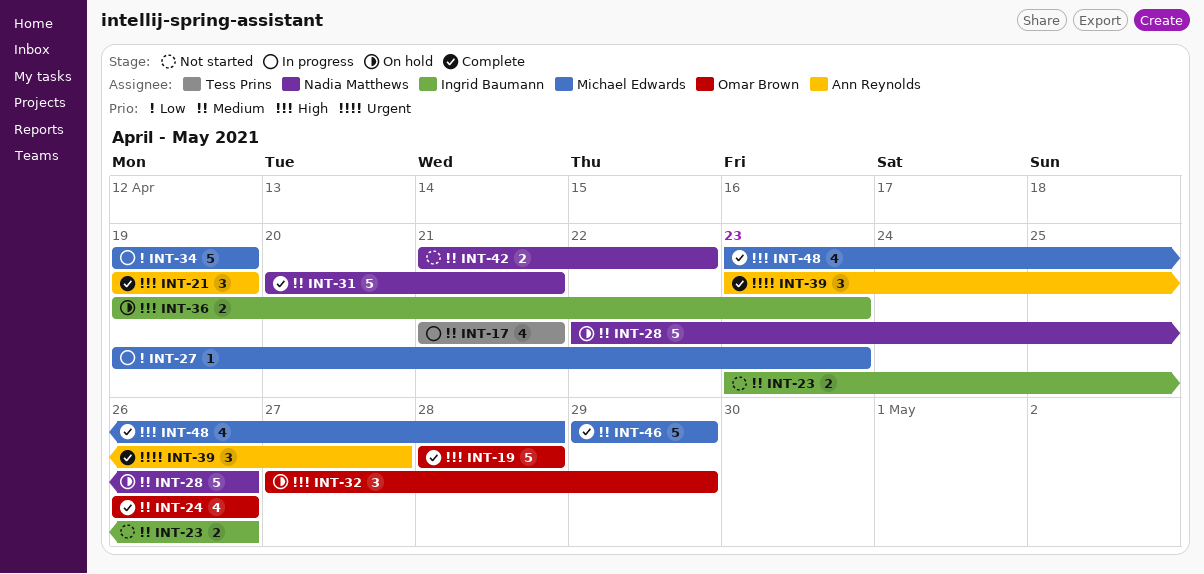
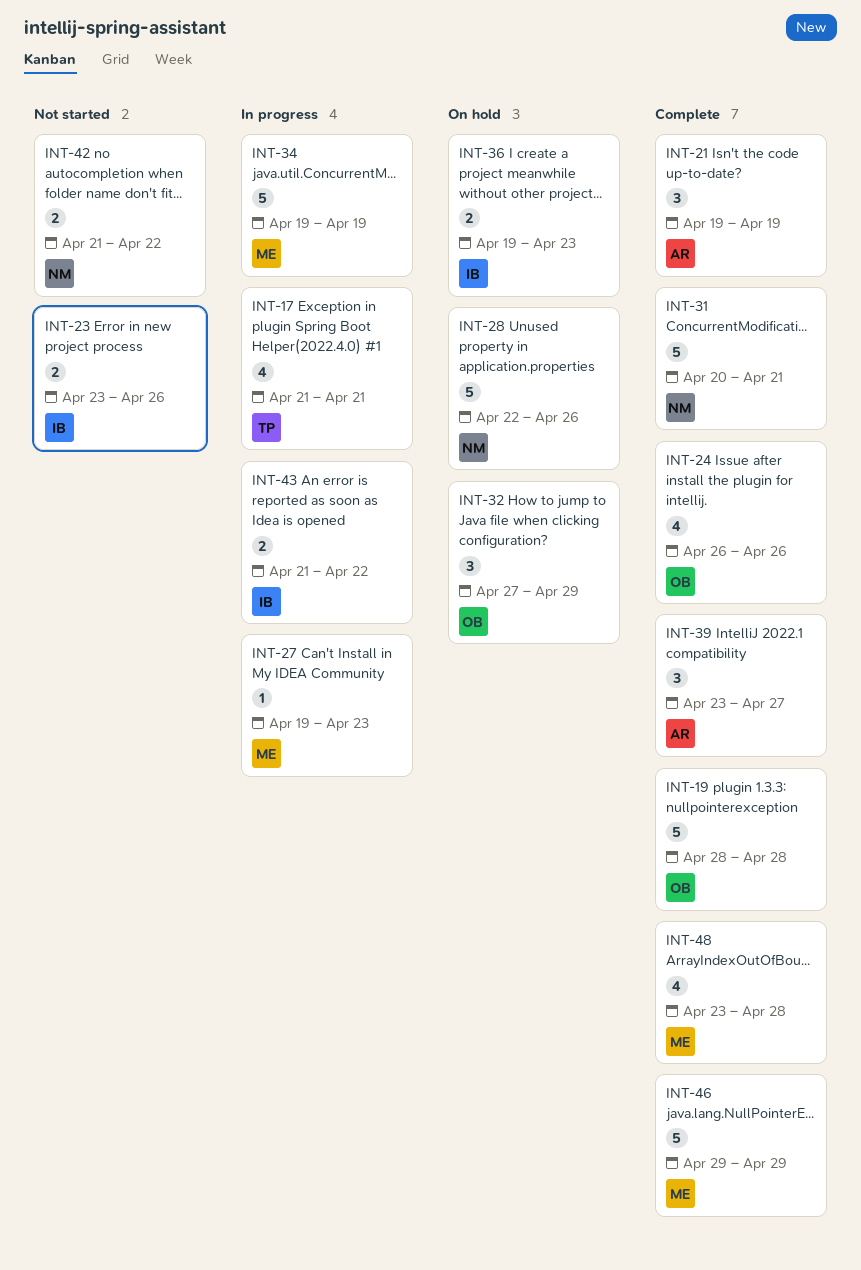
INT-43: none -> present

